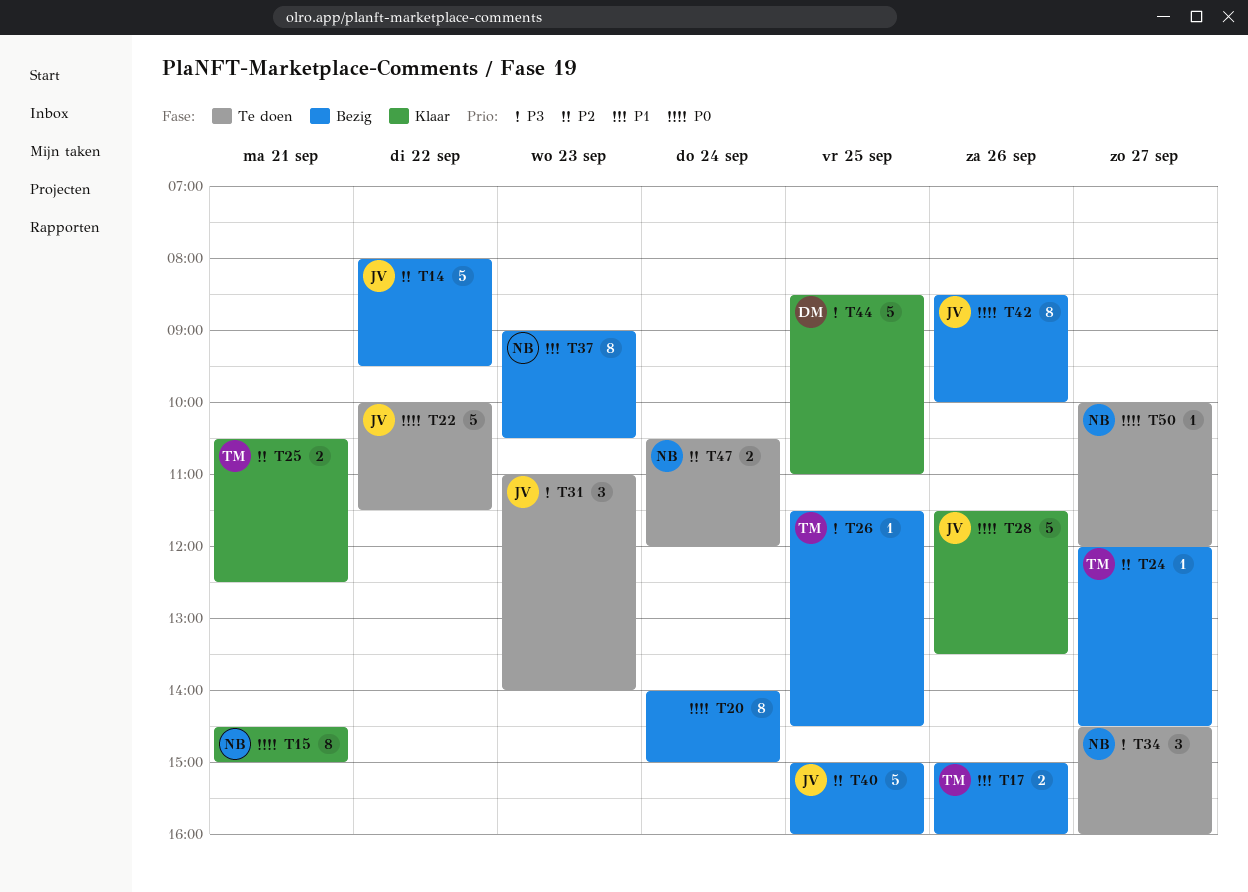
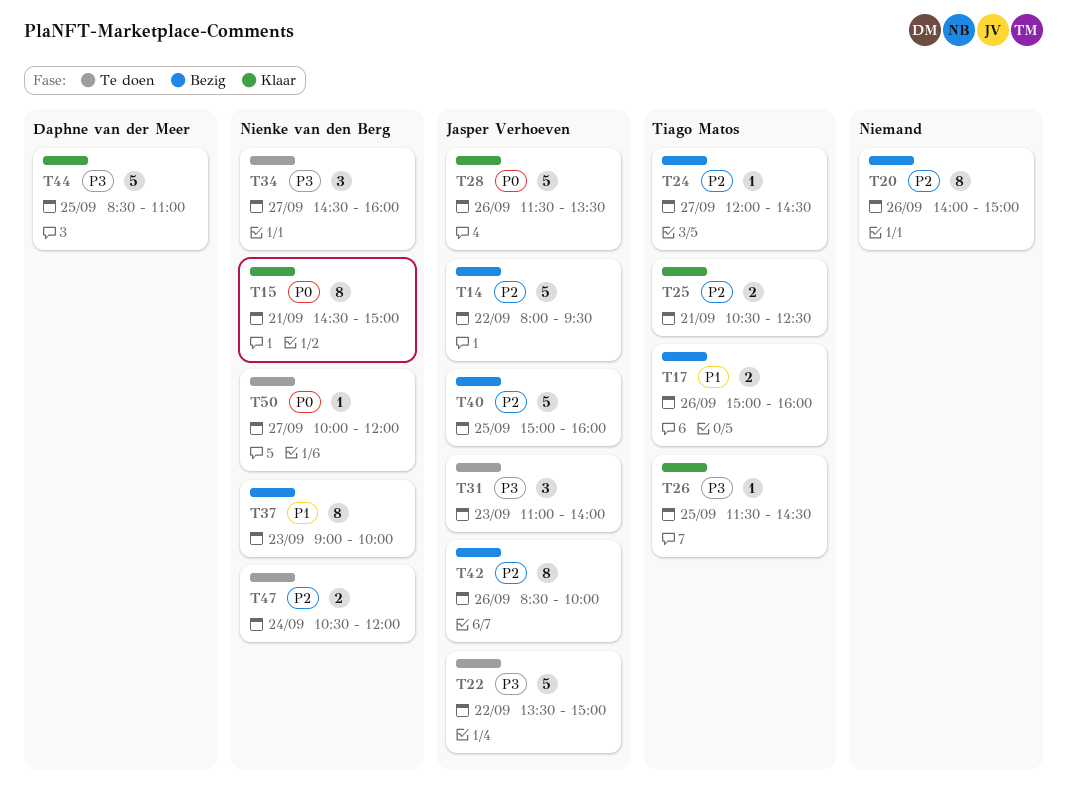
T20, priority: P0 -> P2
T20, day: Sep 24 -> Sep 26
T22, priority: P0 -> P3
T22, begins: 10:00 -> 13:30
T22, ends: 11:30 -> 15:00
T26, status: Bezig -> Klaar
T37, ends: 10:30 -> 10:00
T42, priority: P0 -> P2

